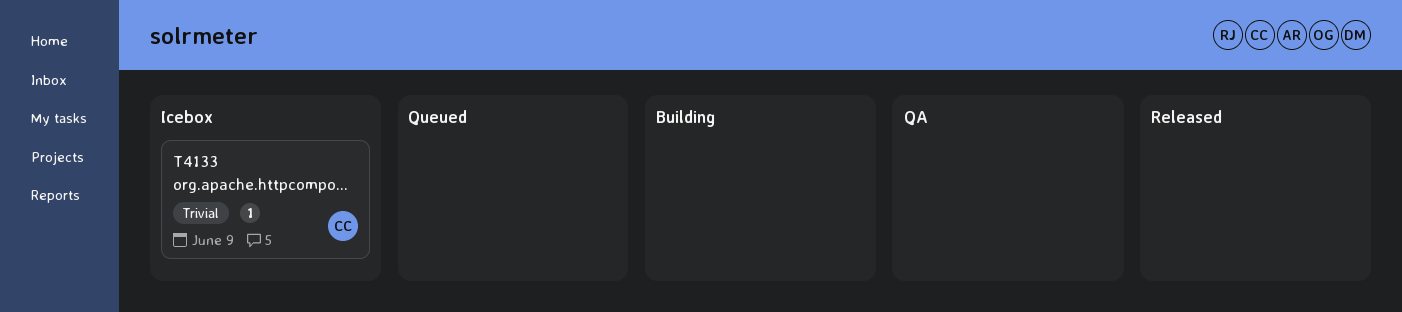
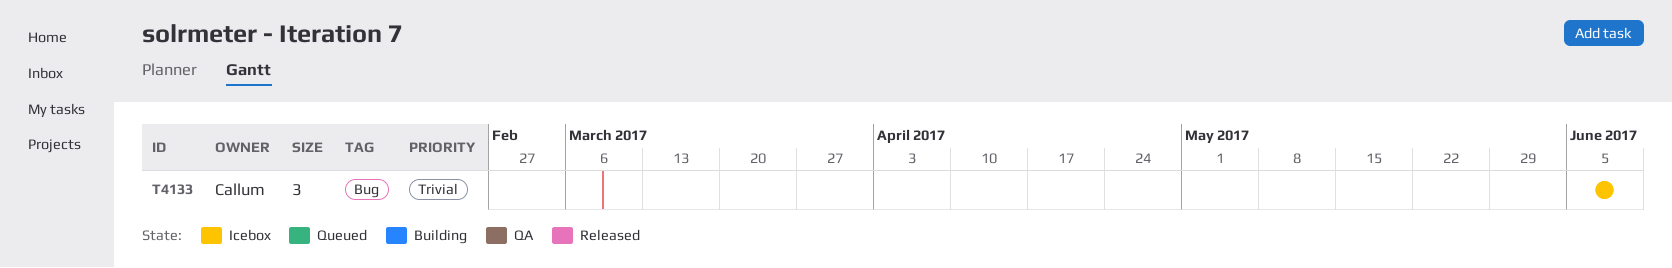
T4133, estimate: 1 -> 3

